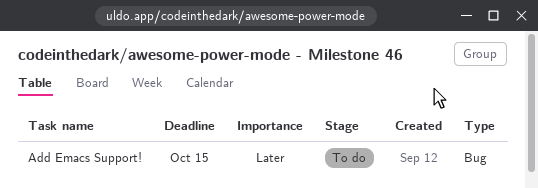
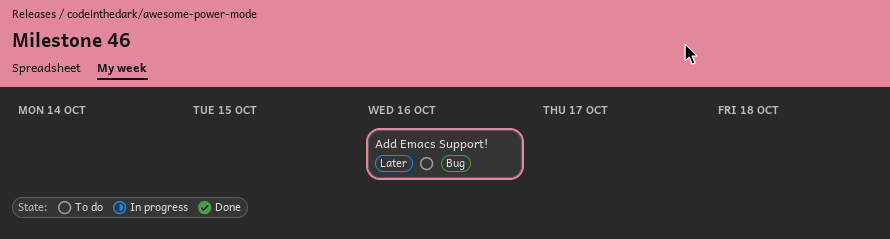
Add Emacs Support!, due: Oct 15 -> Oct 16

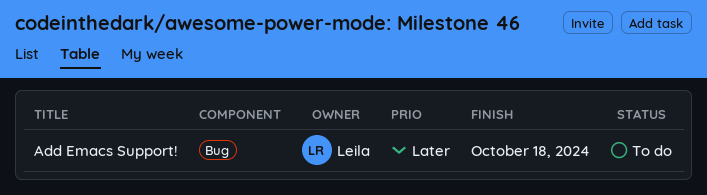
Add Emacs Support!, due: Oct 16 -> Oct 18

